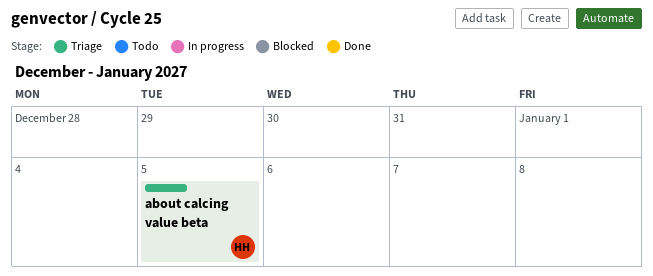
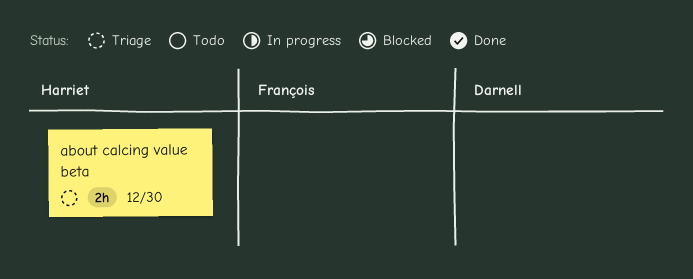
about calcing value beta, due: Jan 5 -> Dec 30

